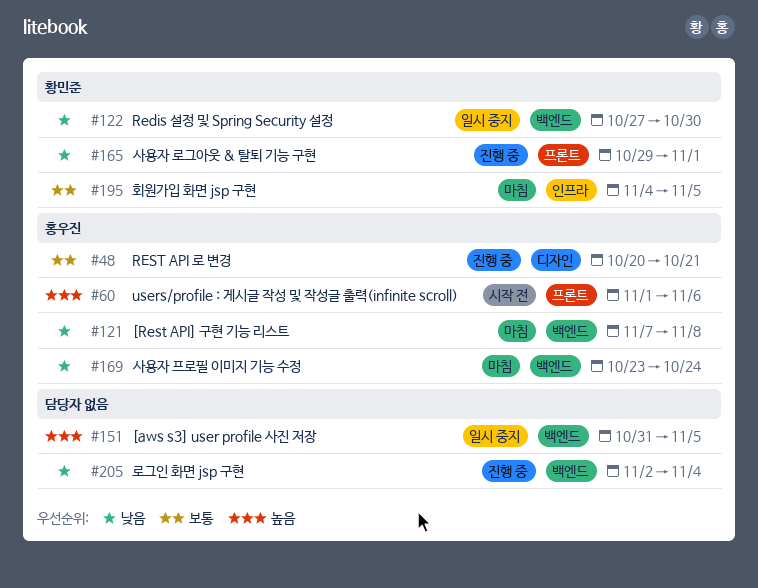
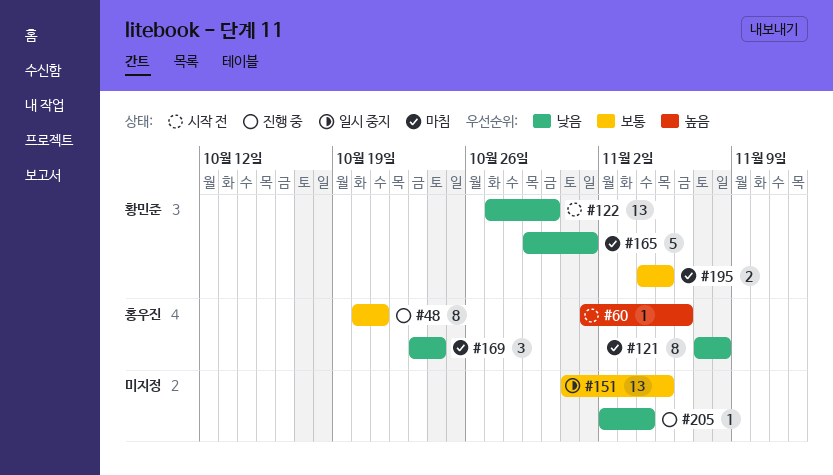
#122, status: 일시 중지 -> 시작 전
#151, priority: 높음 -> 보통
#165, status: 진행 중 -> 마침

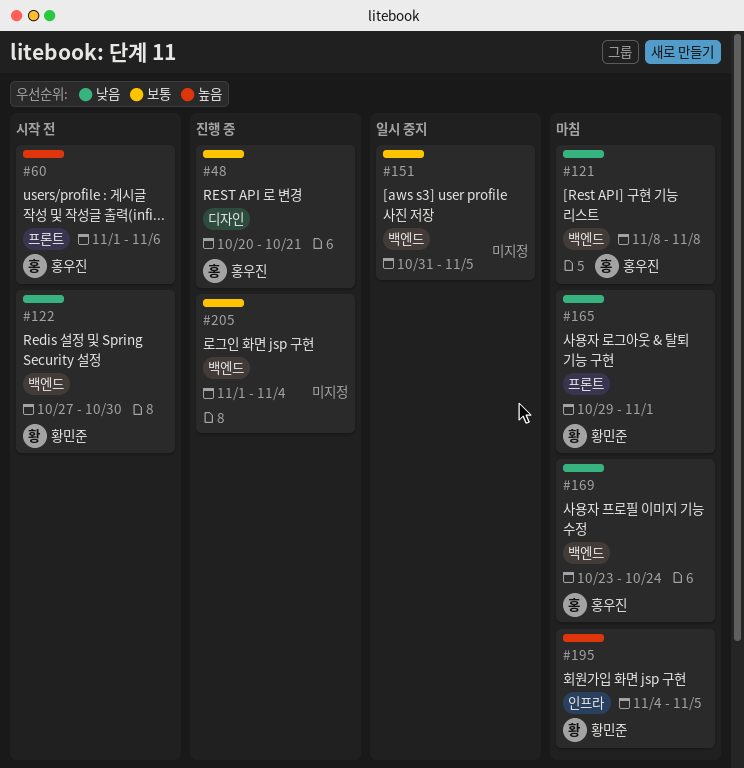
#121, start: Nov 7 -> Nov 8
#195, priority: 보통 -> 높음
#205, priority: 낮음 -> 보통
#205, start: Nov 2 -> Nov 1

